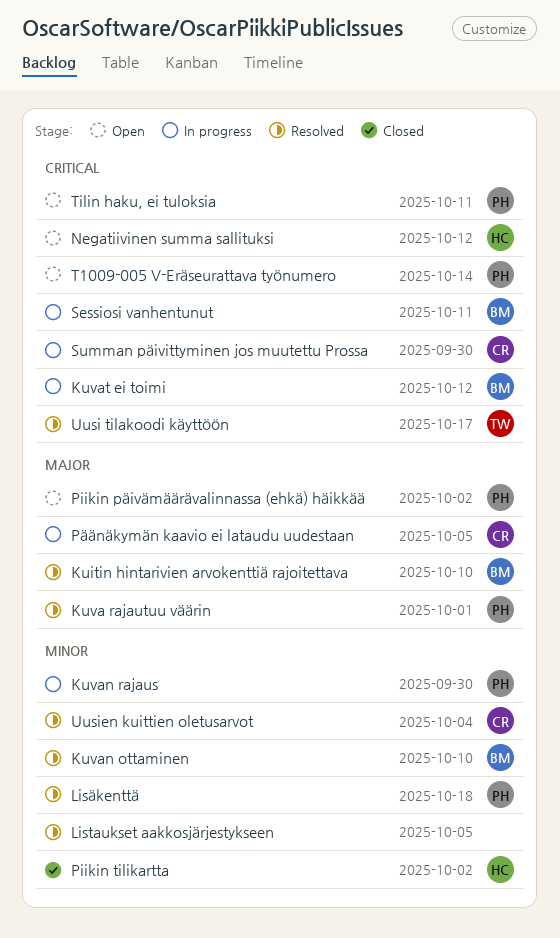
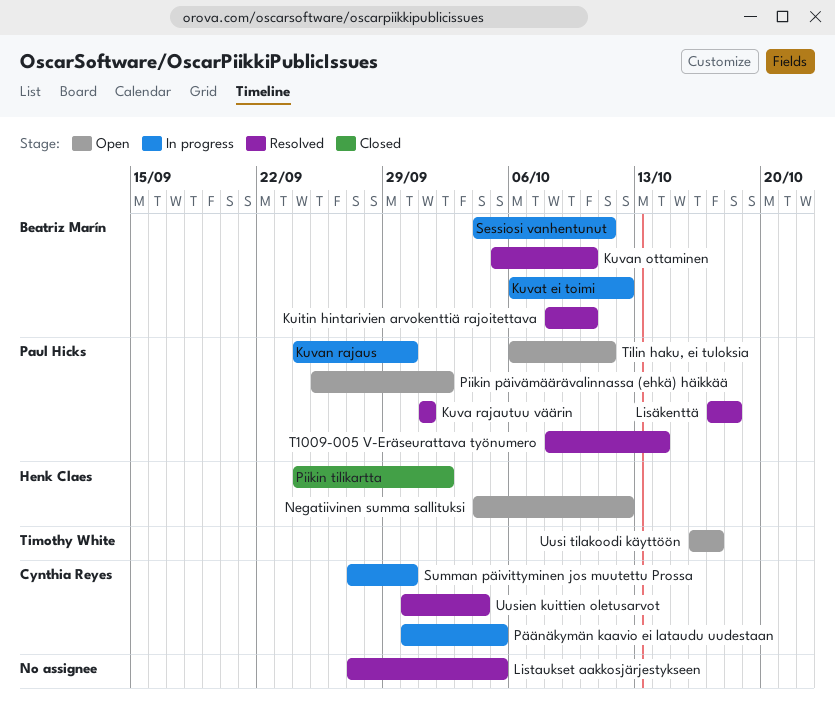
T1009-005 V-Eräseurattava työnumero, status: Open -> Resolved
Uusi tilakoodi käyttöön, status: Resolved -> Open

